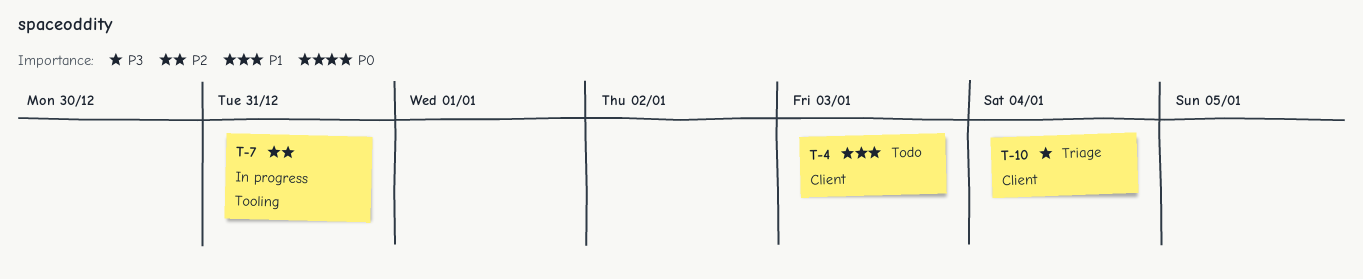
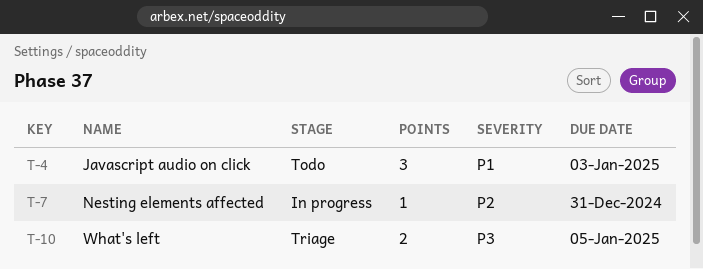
T-10, due: Jan 4 -> Jan 5

